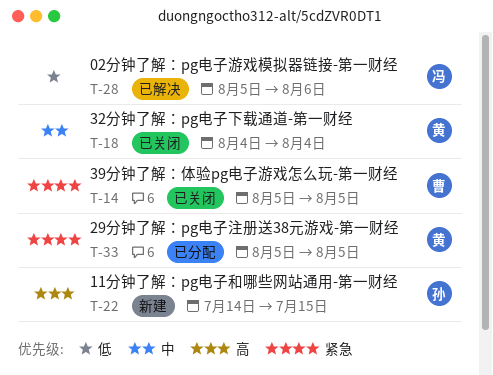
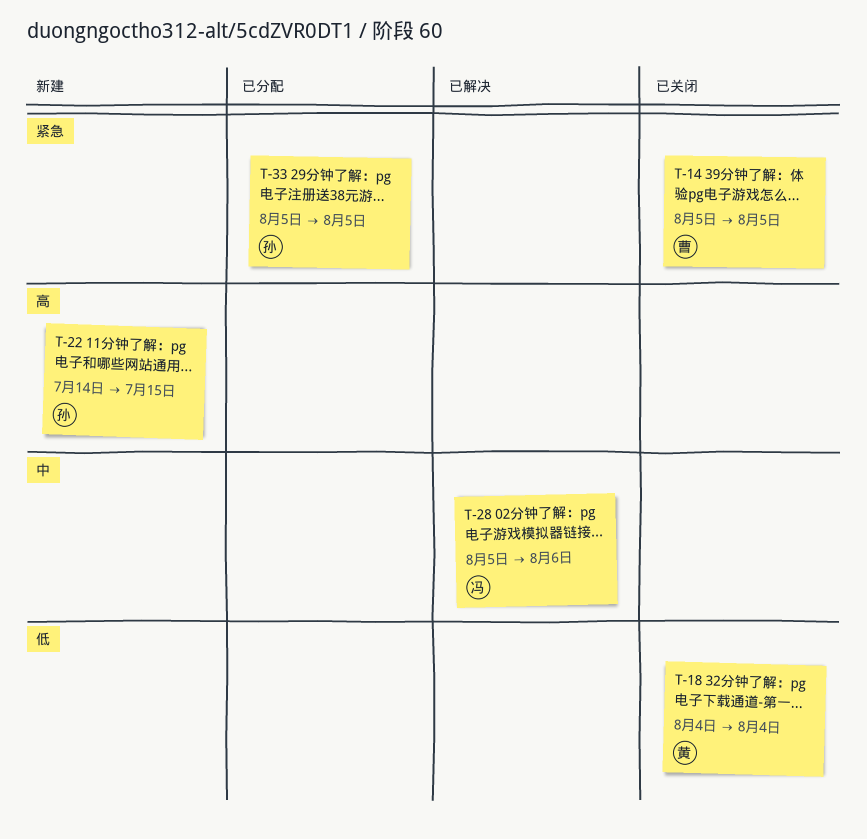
T-18, priority: 中 -> 低
T-28, priority: 低 -> 中
T-33, owner: 黄 -> 孙

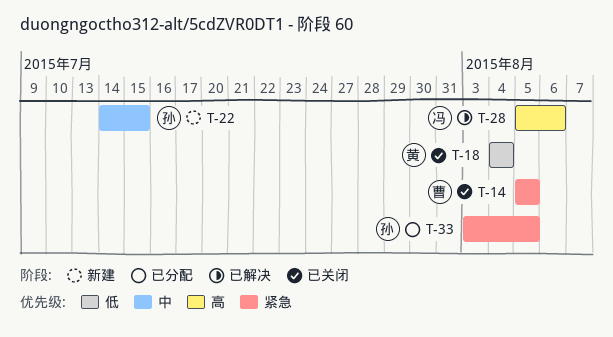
T-22, priority: 高 -> 中
T-28, priority: 中 -> 高
T-33, start: Aug 5 -> Aug 3

